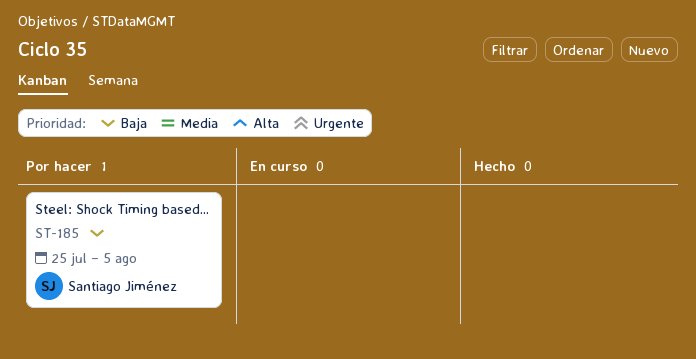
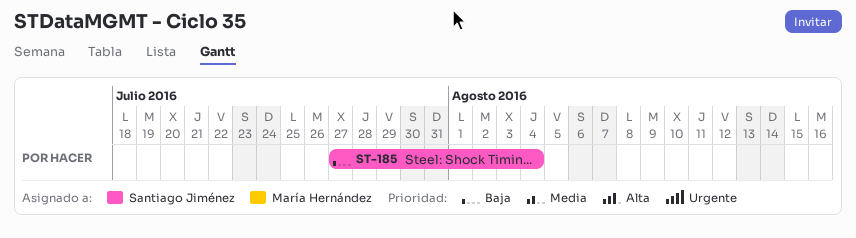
ST-185, start: Jul 25 -> Jul 27
ST-185, due: Aug 5 -> Aug 4

